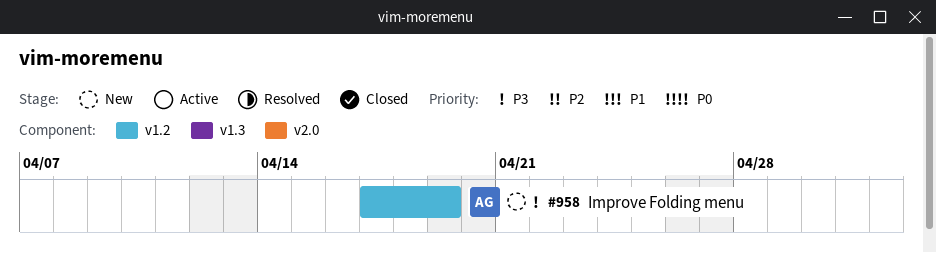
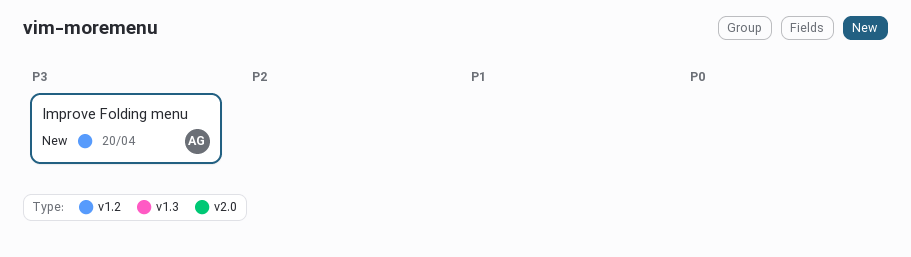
Improve Folding menu, due: Apr 19 -> Apr 20

